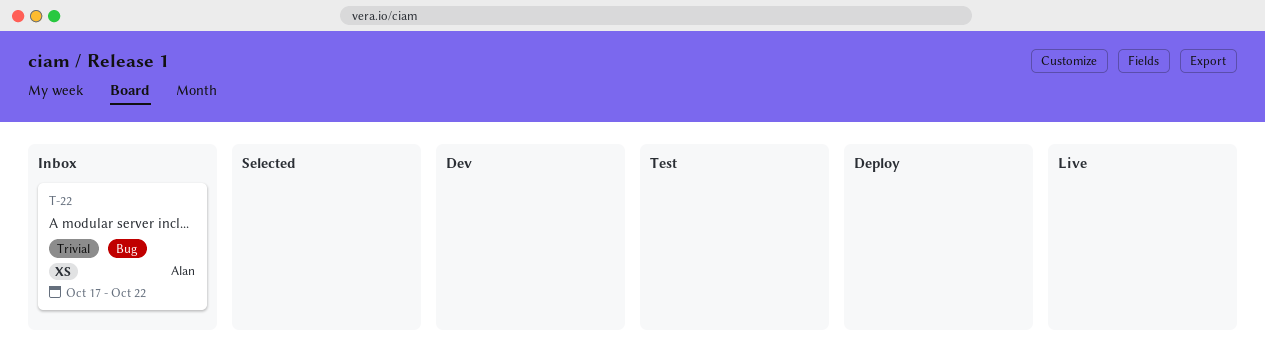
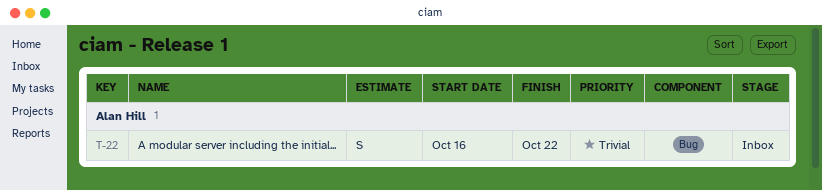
T-22, estimate: XS -> S
T-22, start: Oct 17 -> Oct 16

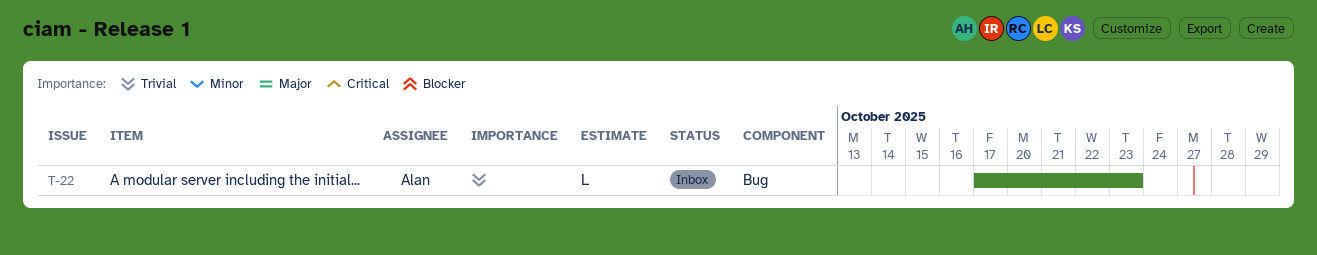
T-22, estimate: S -> L
T-22, start: Oct 16 -> Oct 17
T-22, due: Oct 22 -> Oct 23

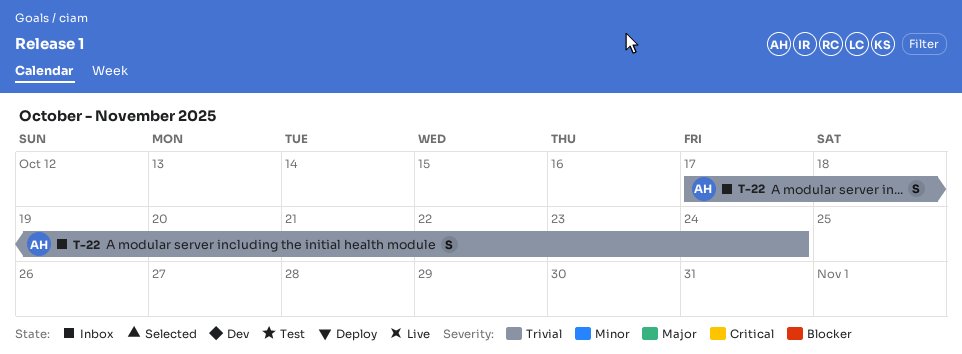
T-22, estimate: L -> S
T-22, due: Oct 23 -> Oct 24

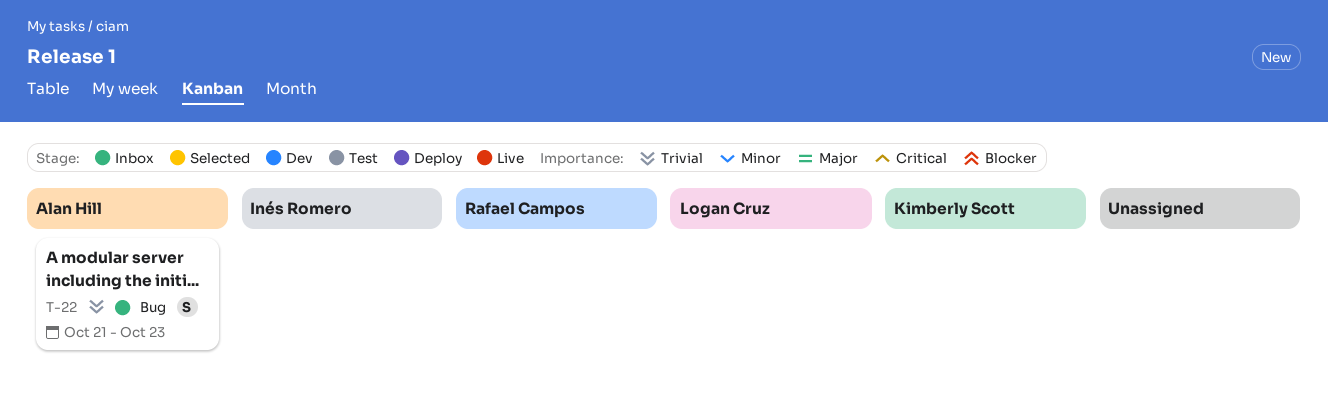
T-22, start: Oct 17 -> Oct 21
T-22, due: Oct 24 -> Oct 23

